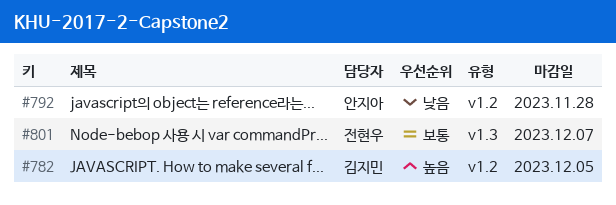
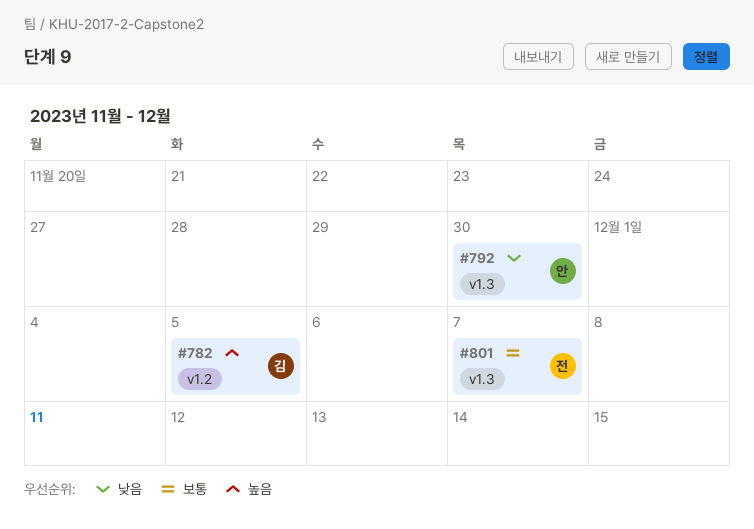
#792, label: v1.2 -> v1.3
#792, due: Nov 28 -> Nov 30

